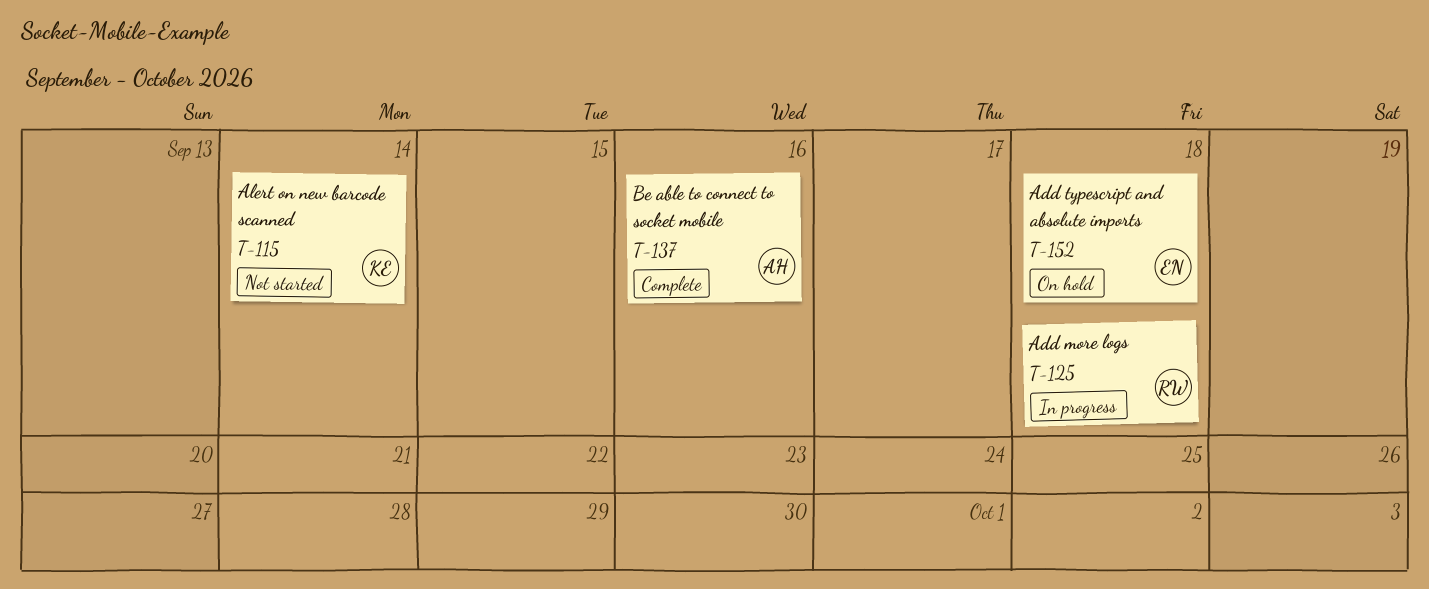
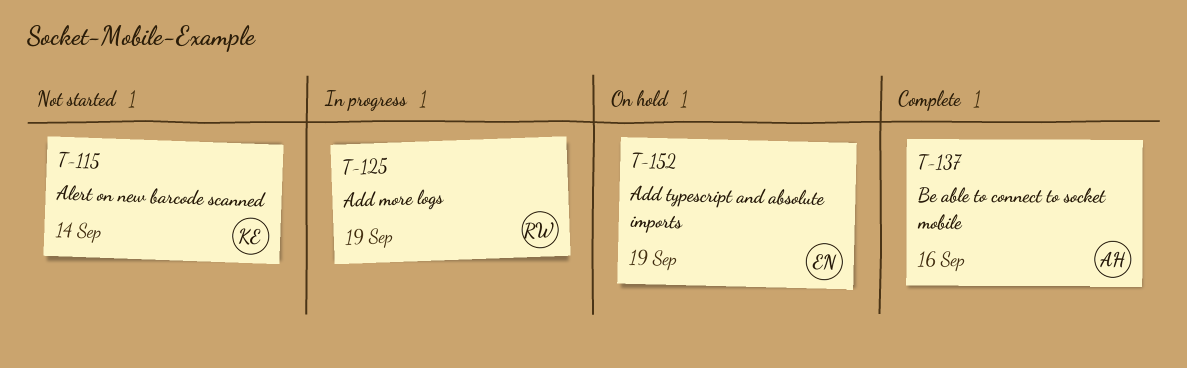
T-125, due: Sep 18 -> Sep 19
T-152, due: Sep 18 -> Sep 19

